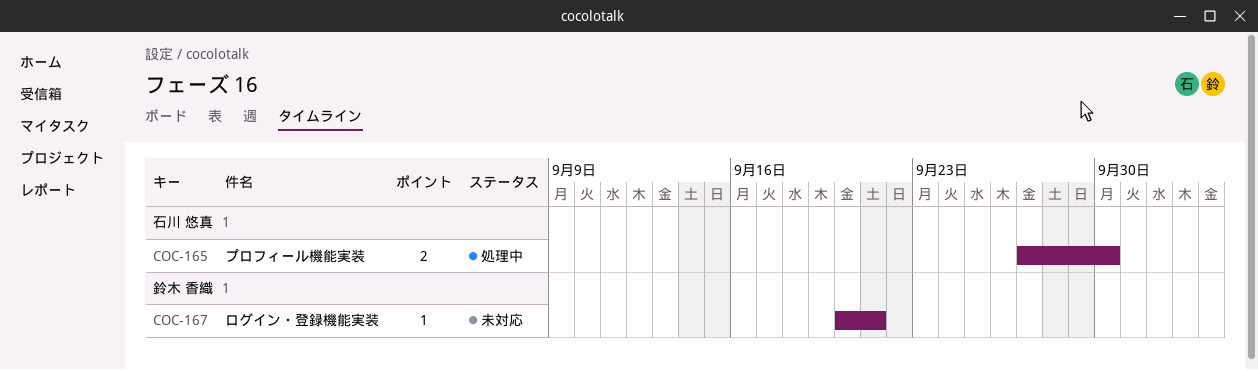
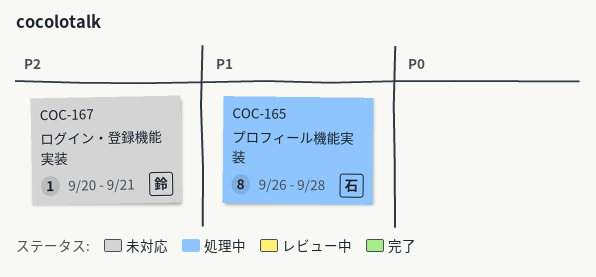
COC-165, estimate: 2 -> 8
COC-165, start: Sep 27 -> Sep 26
COC-165, due: Sep 30 -> Sep 28

